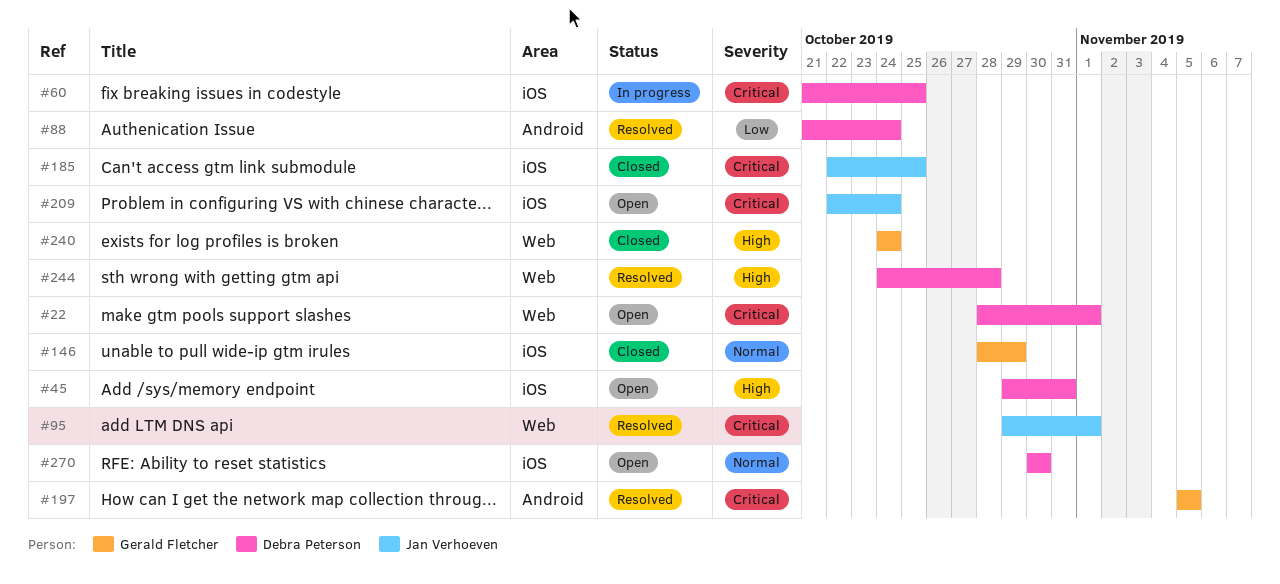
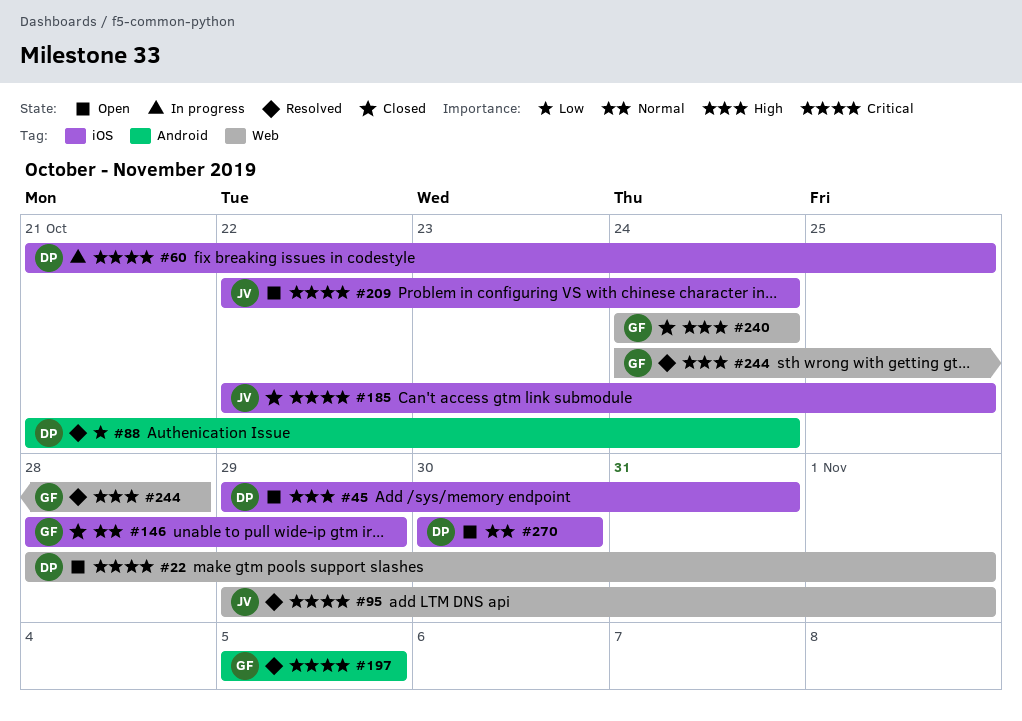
#244, owner: Debra Peterson -> Gerald Fletcher

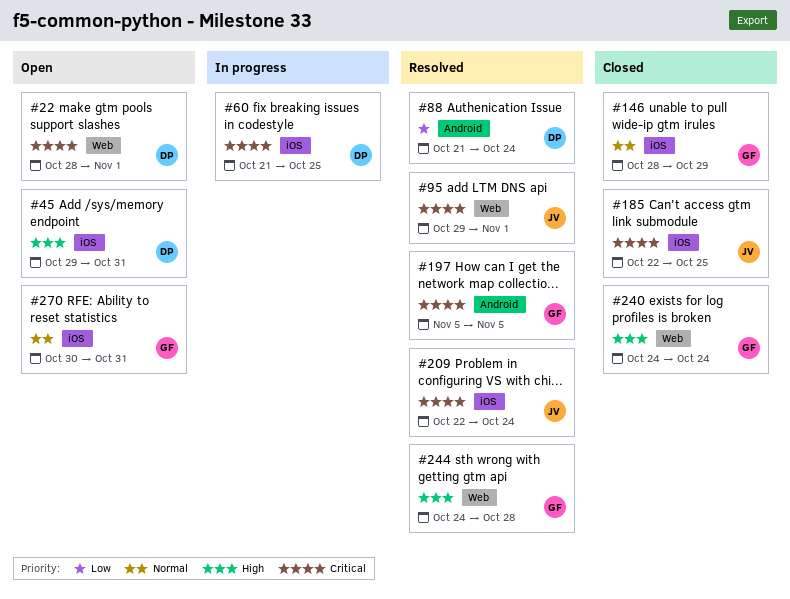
#209, status: Open -> Resolved
#270, owner: DP -> GF
#270, due: Oct 30 -> Oct 31

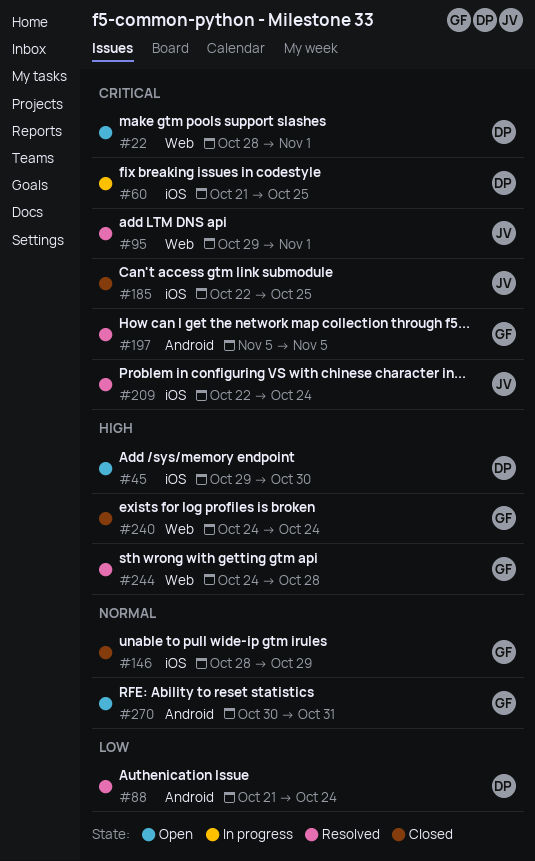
#45, due: Oct 31 -> Oct 30
#270, label: iOS -> Android

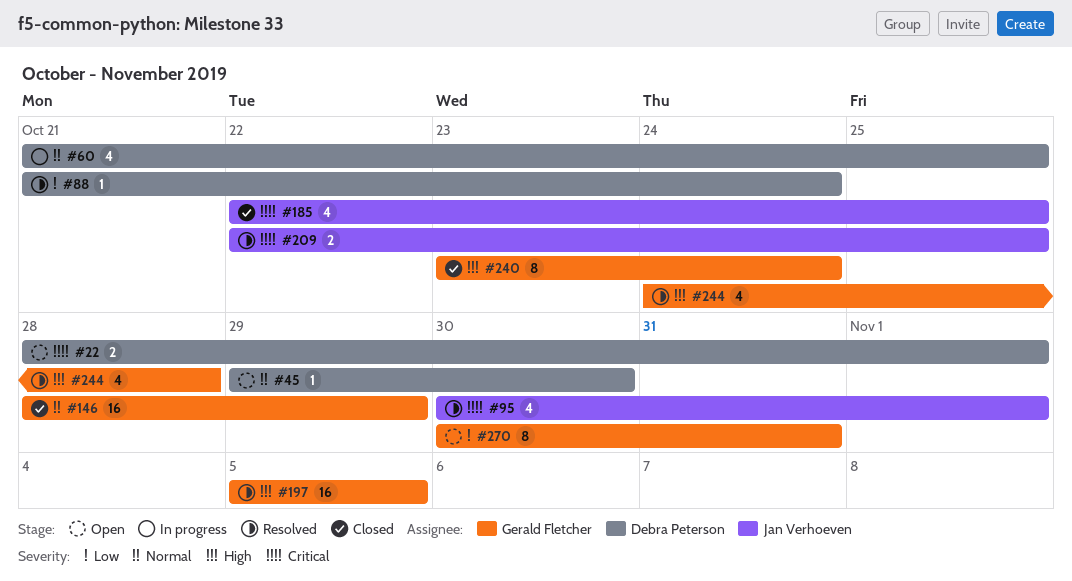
#45, priority: High -> Normal
#60, priority: Critical -> Normal
#95, start: Oct 29 -> Oct 30
#197, priority: Critical -> High
#209, due: Oct 24 -> Oct 25
#240, start: Oct 24 -> Oct 23
#270, priority: Normal -> Low

